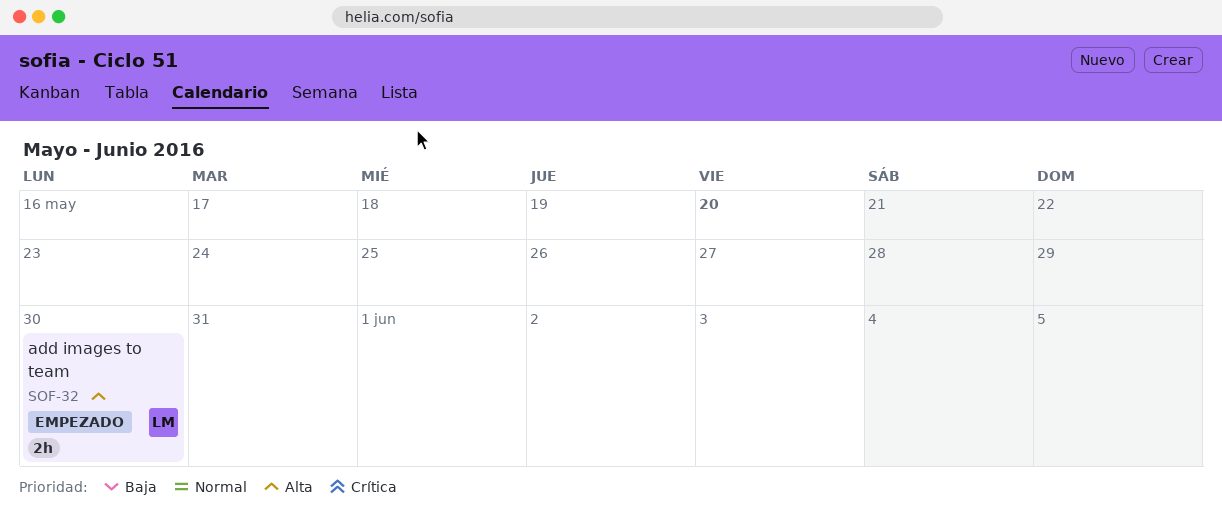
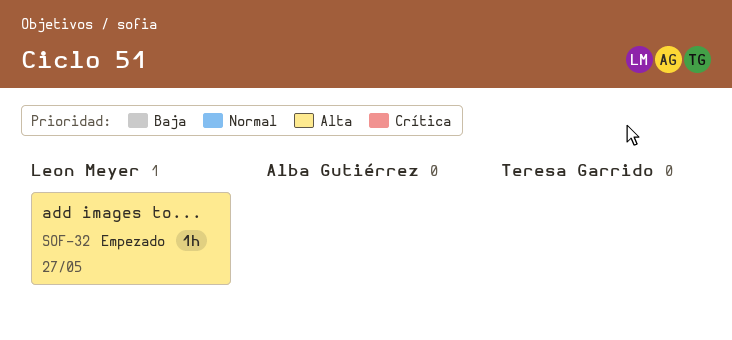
SOF-32, estimate: 2h -> 1h
SOF-32, due: May 30 -> May 27

